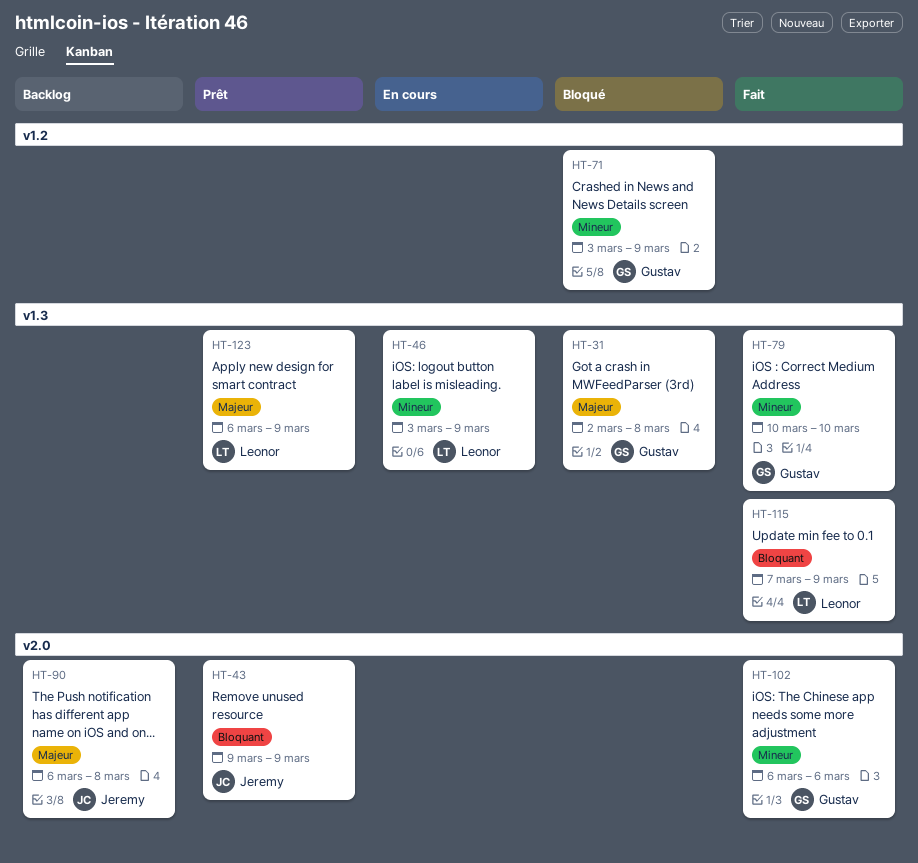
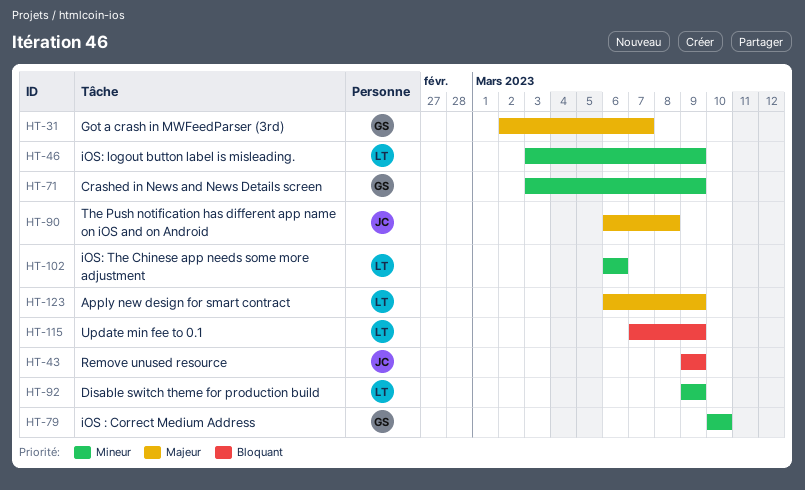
HT-31, due: Mar 8 -> Mar 7
HT-92: none -> present
HT-102, owner: Gustav -> Leonor

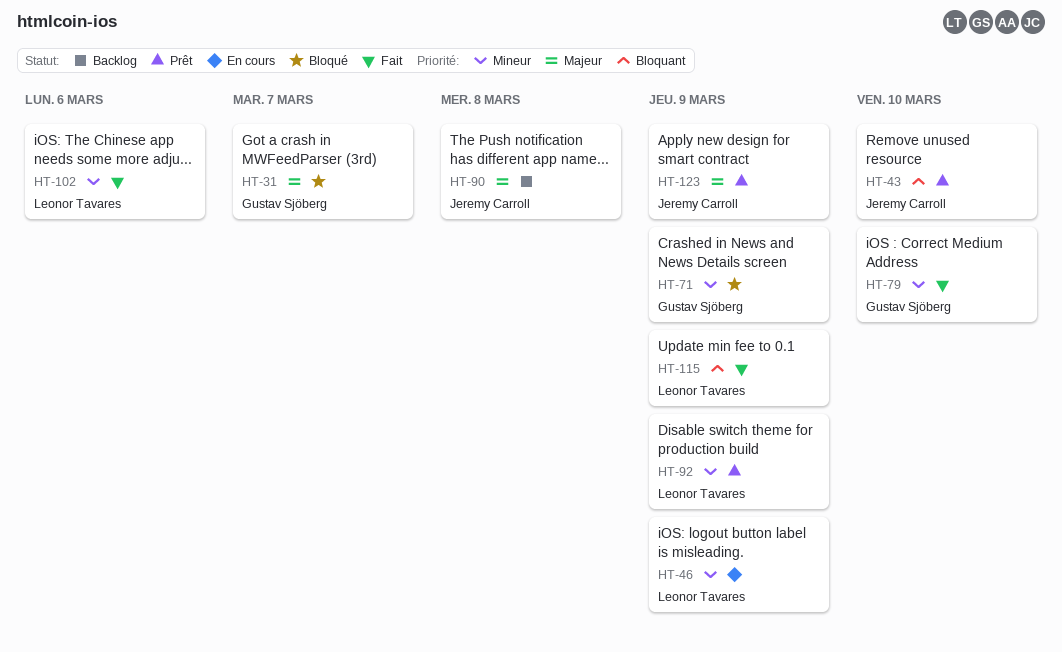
HT-43, due: Mar 9 -> Mar 10
HT-123, owner: Leonor Tavares -> Jeremy Carroll

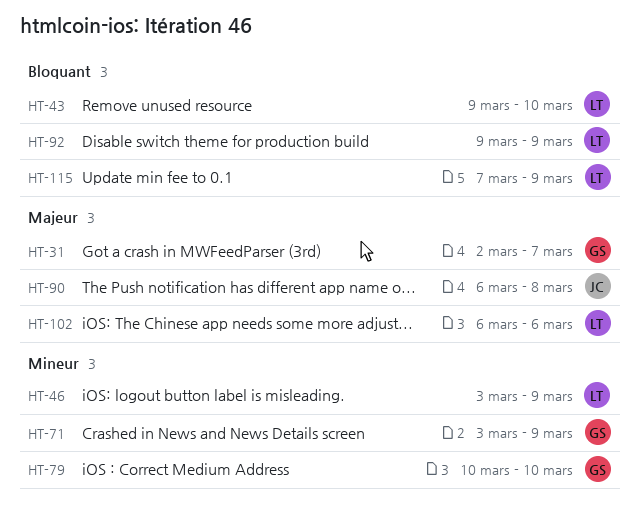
HT-43, owner: Jeremy Carroll -> Leonor Tavares
HT-92, priority: Mineur -> Bloquant
HT-102, priority: Mineur -> Majeur
HT-123: present -> none

